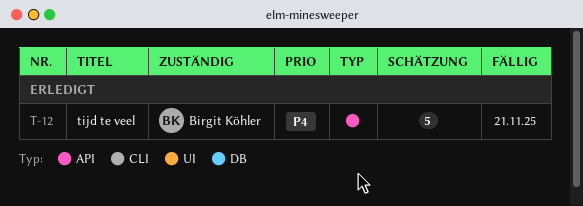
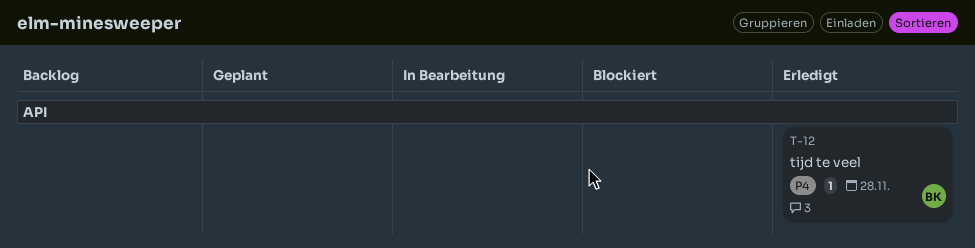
T-12, estimate: 5 -> 1
T-12, due: Nov 21 -> Nov 28

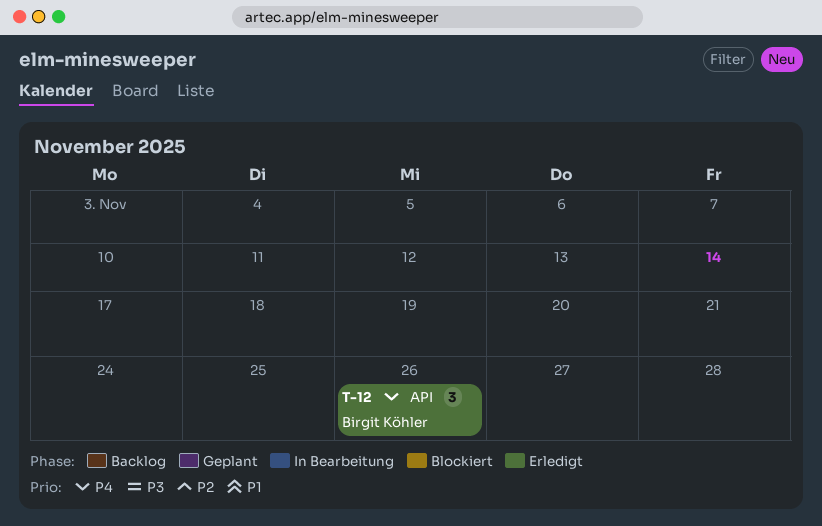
T-12, estimate: 1 -> 3
T-12, due: Nov 28 -> Nov 26

